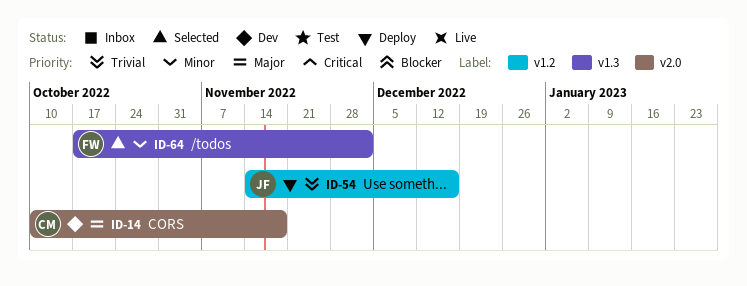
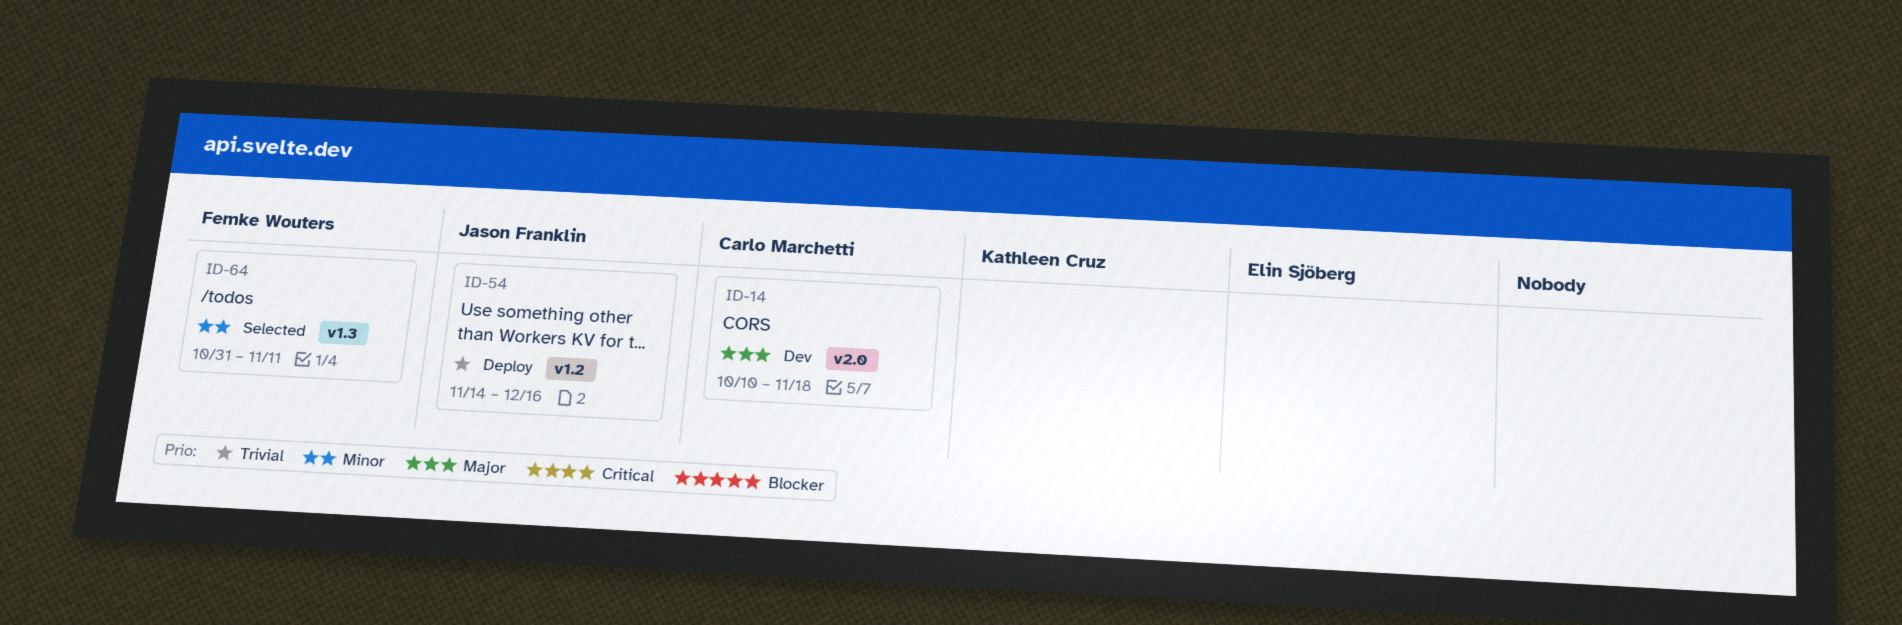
ID-64, start: Oct 17 -> Oct 31
ID-64, due: Dec 2 -> Nov 11

